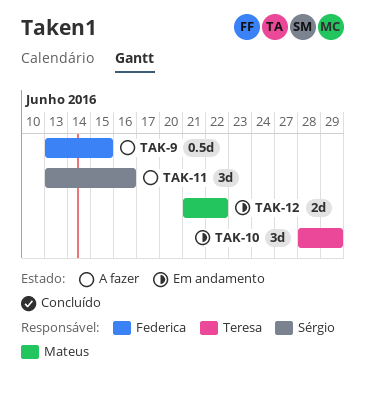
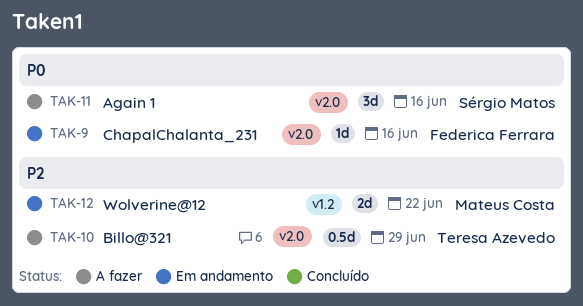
TAK-9, status: A fazer -> Em andamento
TAK-9, estimate: 0.5d -> 1d
TAK-9, due: Jun 15 -> Jun 16
TAK-10, status: Em andamento -> A fazer
TAK-10, estimate: 3d -> 0.5d

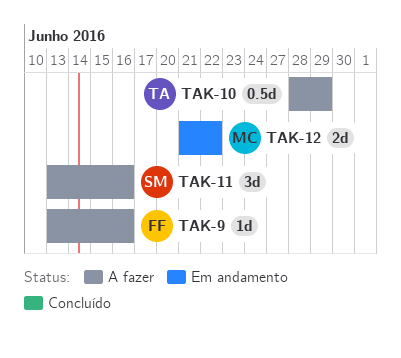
TAK-9, status: Em andamento -> A fazer

